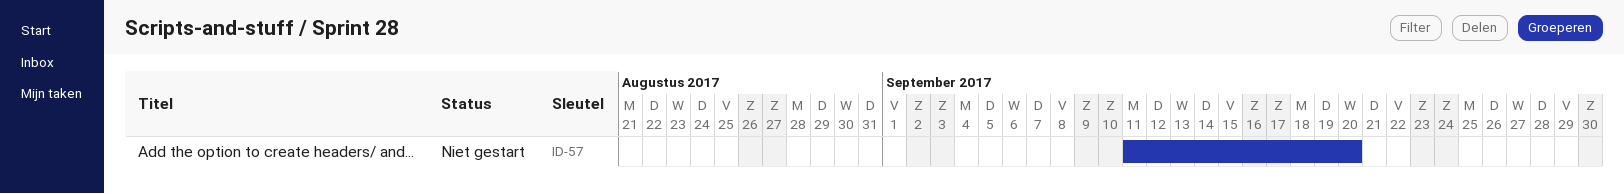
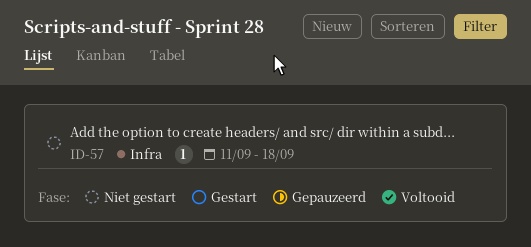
ID-57, due: Sep 20 -> Sep 18

